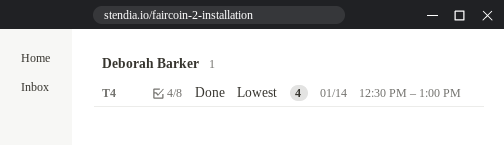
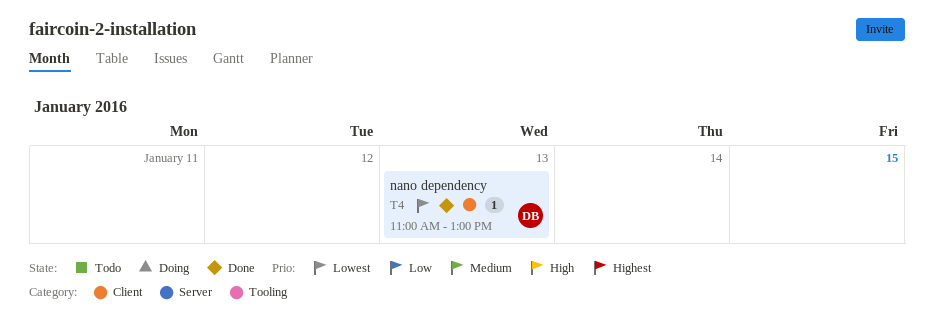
T4, estimate: 4 -> 1
T4, day: Jan 14 -> Jan 13
T4, begins: 12:30 -> 11:00

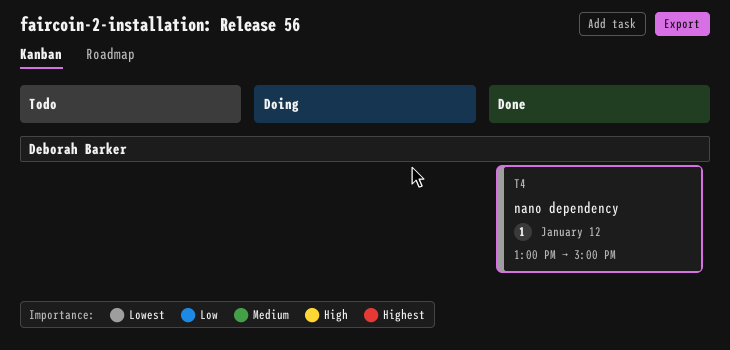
T4, day: Jan 13 -> Jan 12
T4, begins: 11:00 -> 13:00
T4, ends: 13:00 -> 15:00

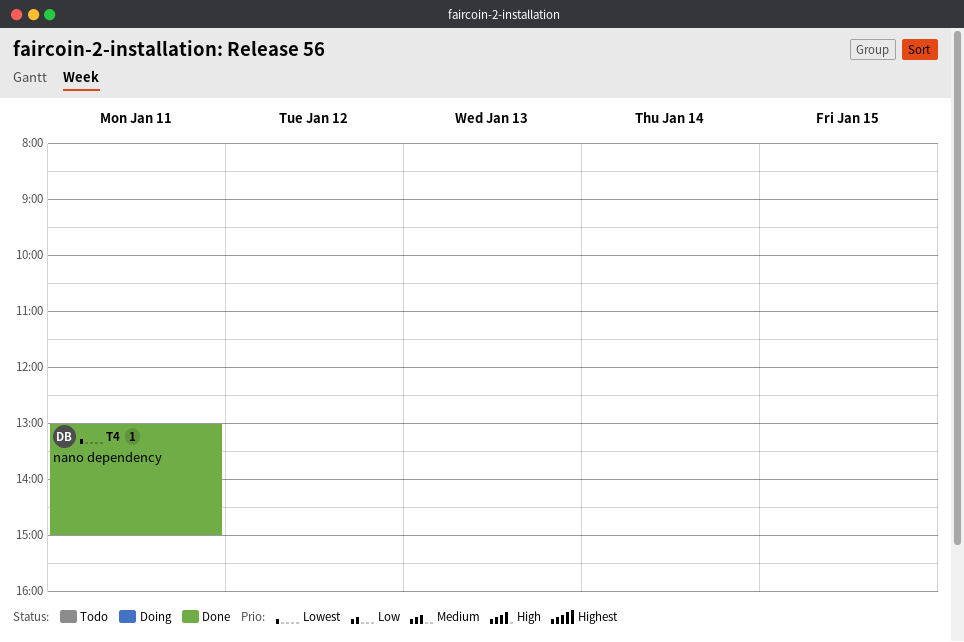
T4, day: Jan 12 -> Jan 11

